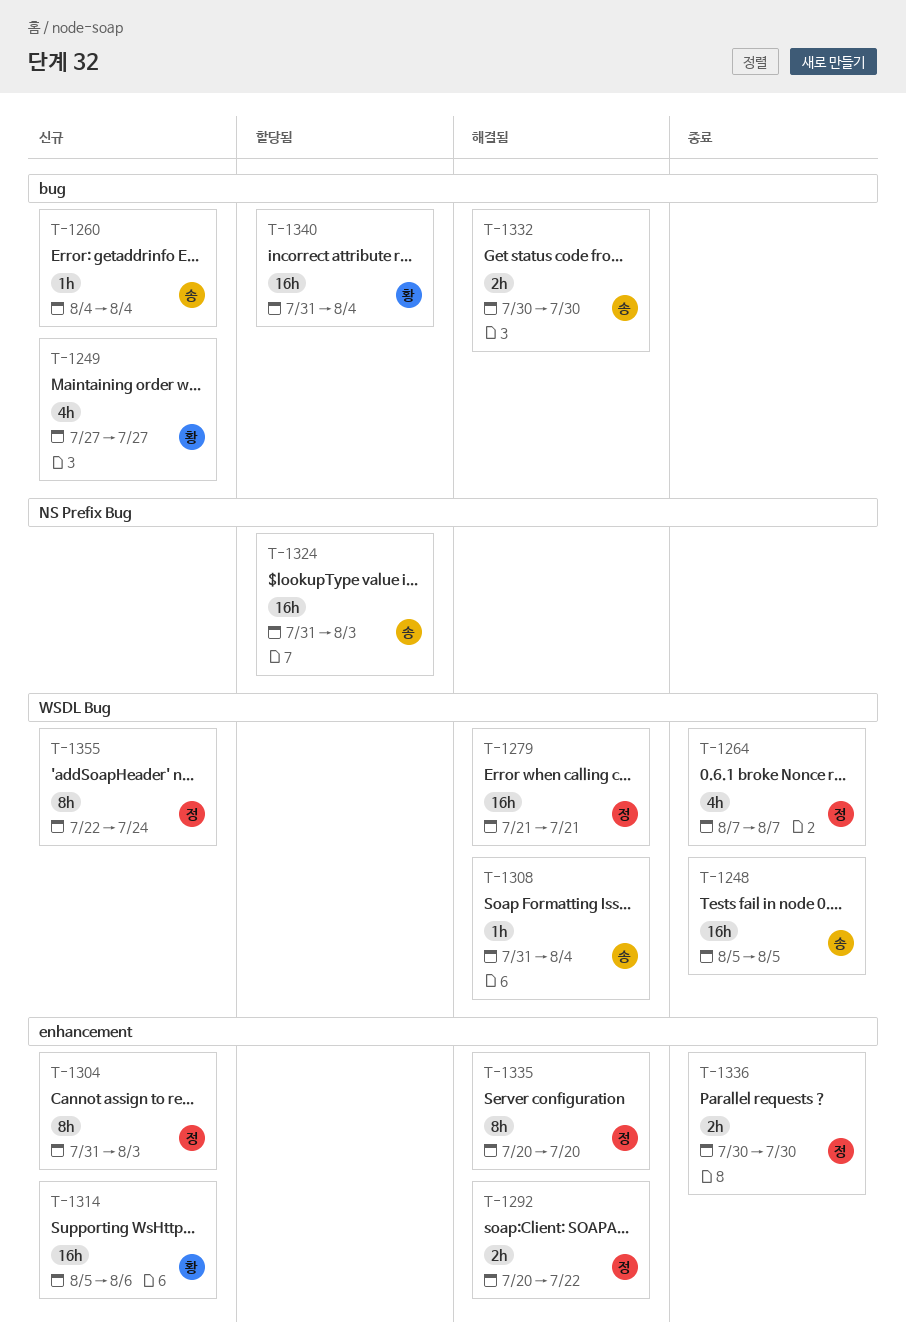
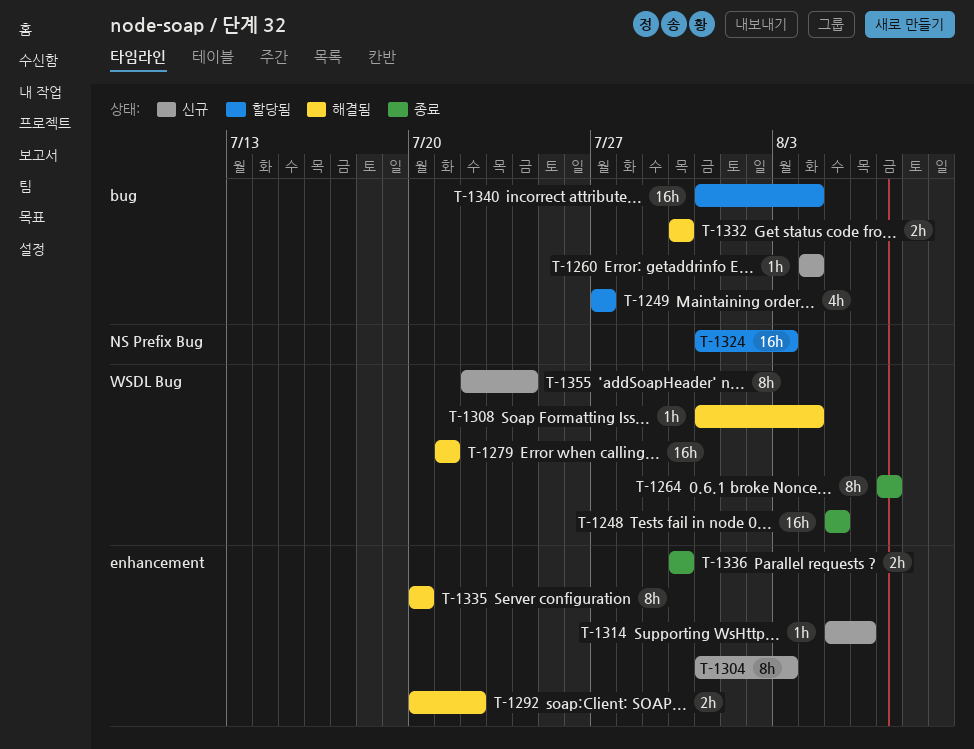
T-1249, status: 신규 -> 할당됨
T-1264, estimate: 4h -> 8h
T-1314, estimate: 16h -> 1h

